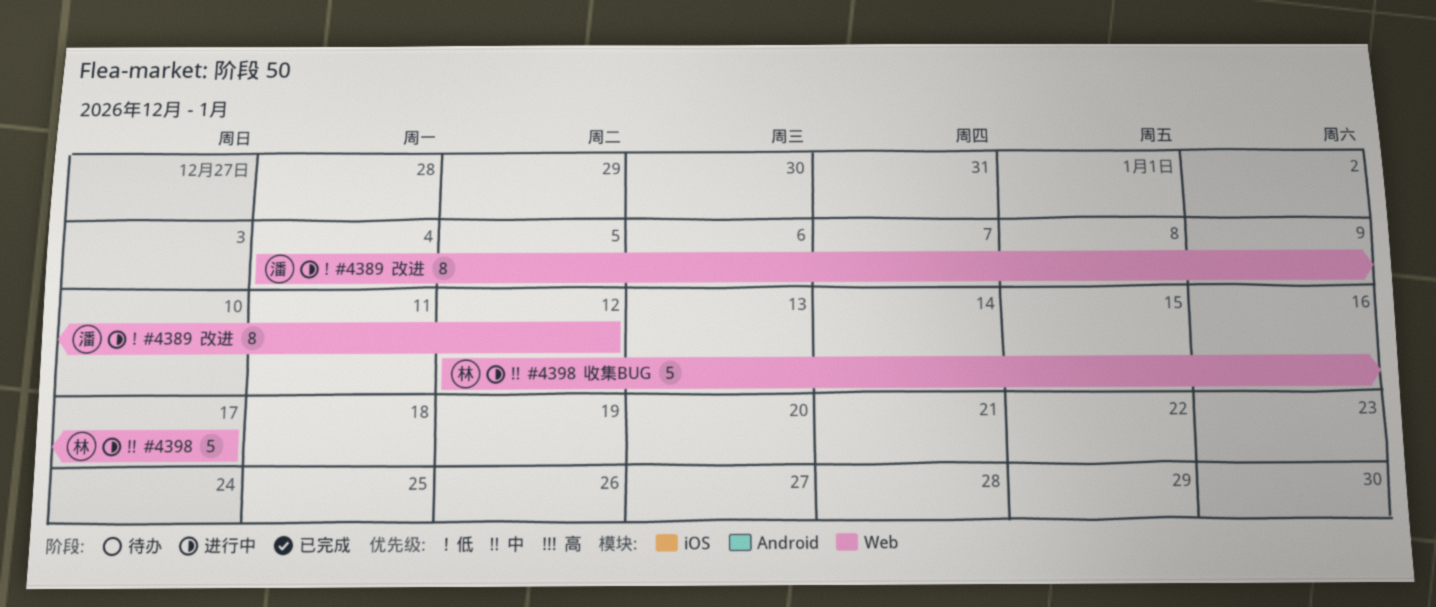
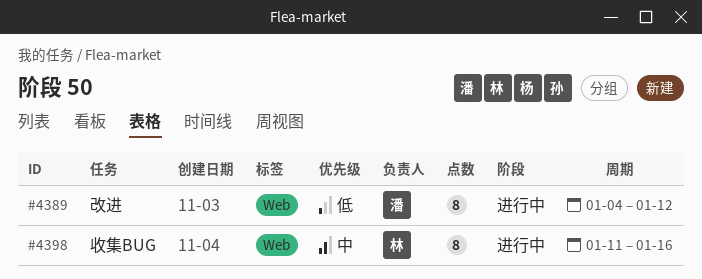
#4398, estimate: 5 -> 8
#4398, start: Jan 12 -> Jan 11
#4398, due: Jan 17 -> Jan 16

